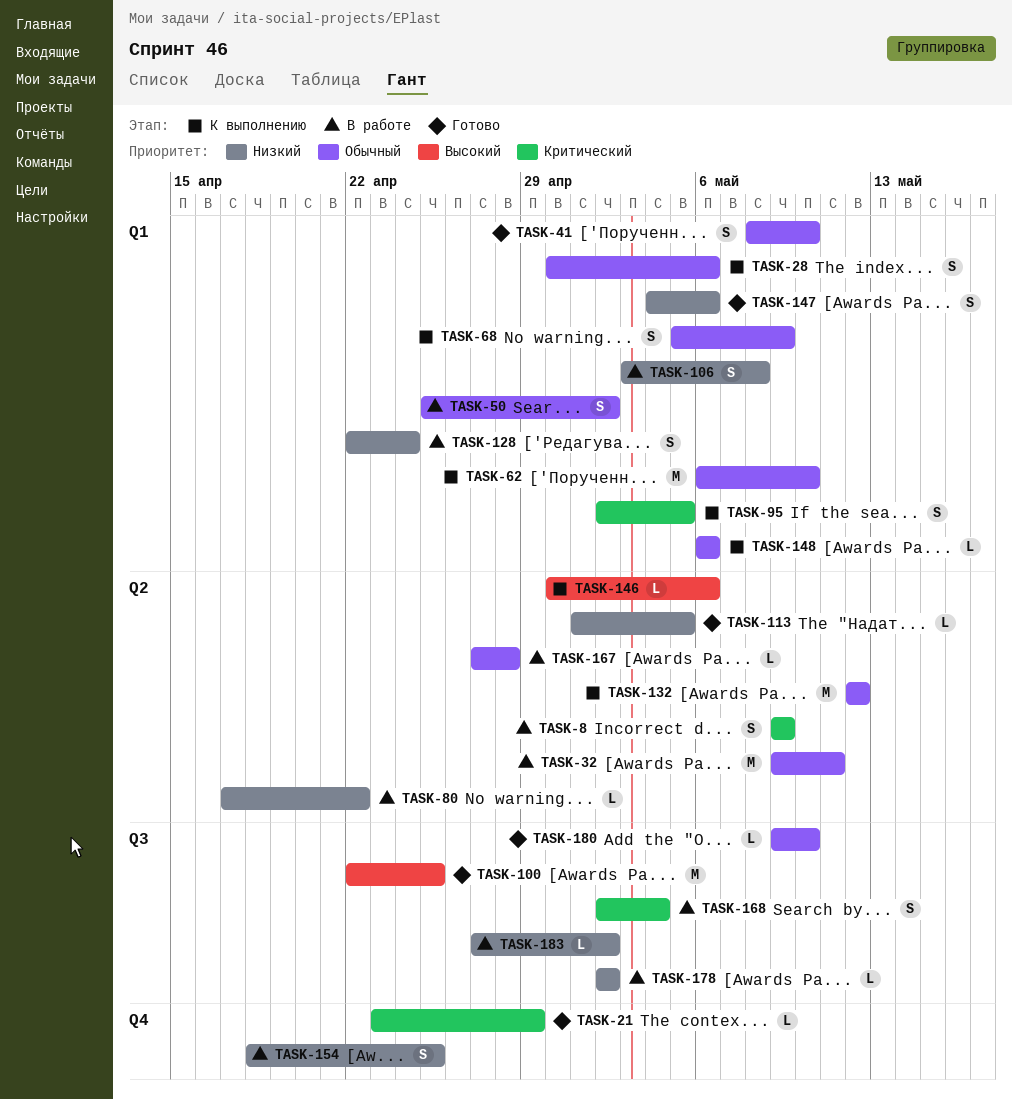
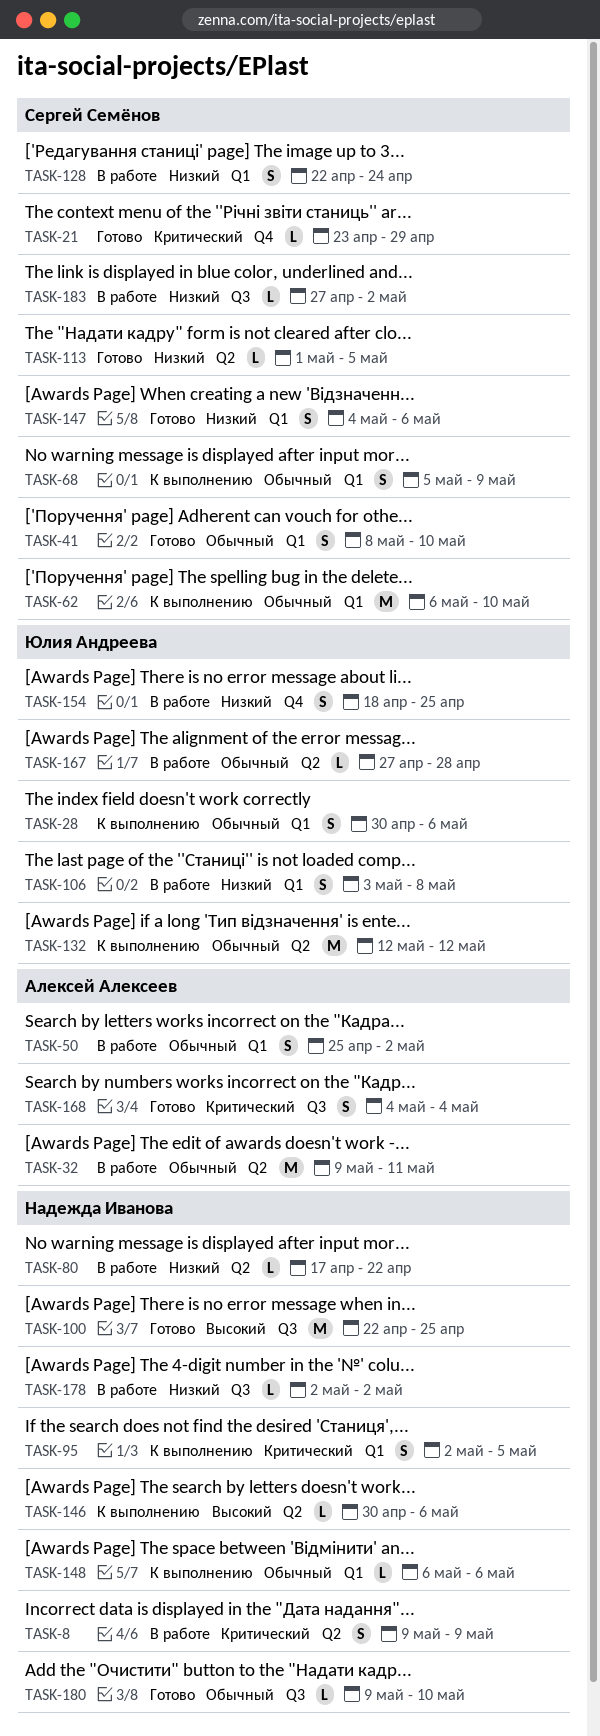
TASK-168, status: В работе -> Готово
TASK-168, start: May 2 -> May 4

